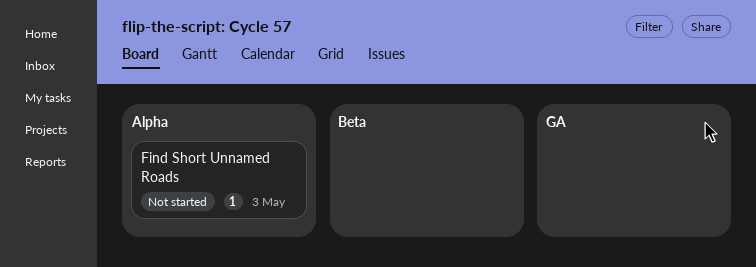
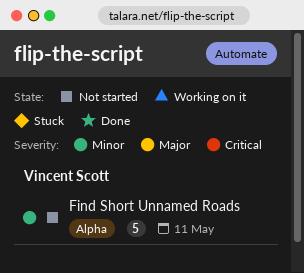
Find Short Unnamed Roads, estimate: 1 -> 5
Find Short Unnamed Roads, due: May 3 -> May 11

